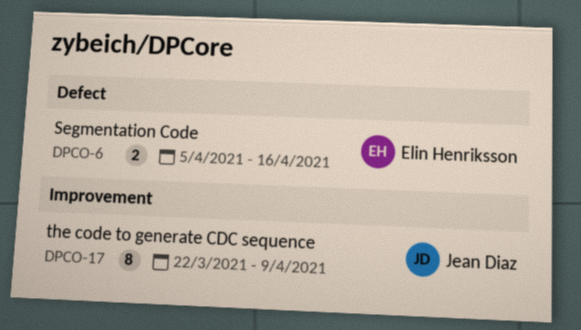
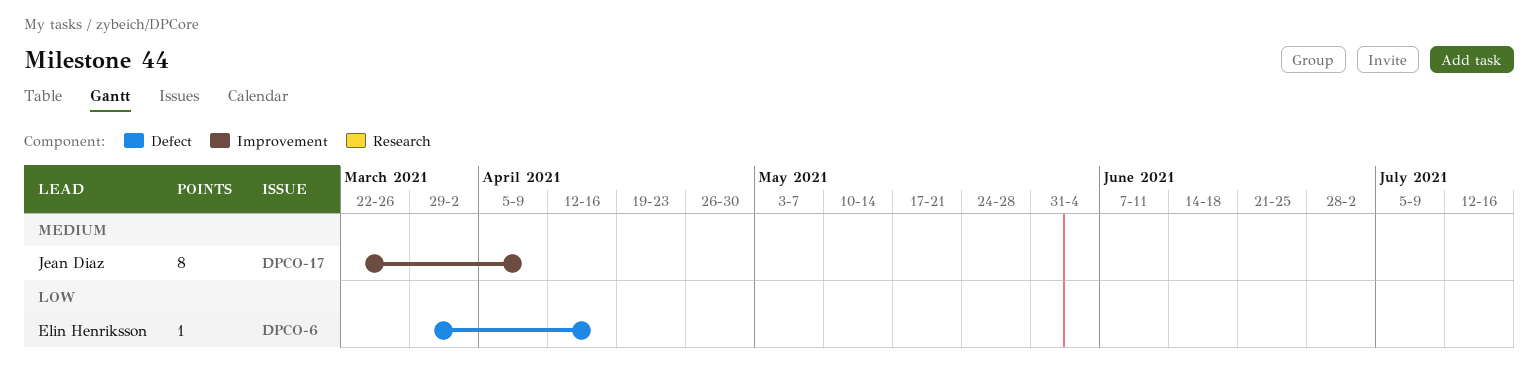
DPCO-6, estimate: 2 -> 1
DPCO-6, start: Apr 5 -> Mar 29

